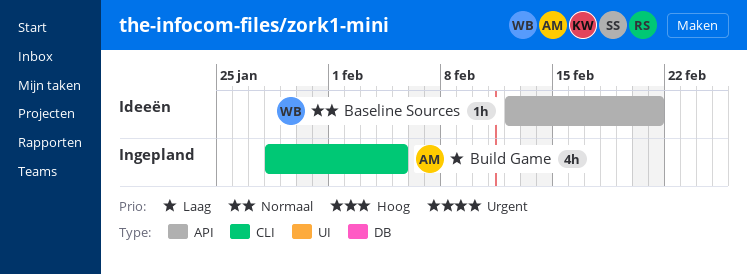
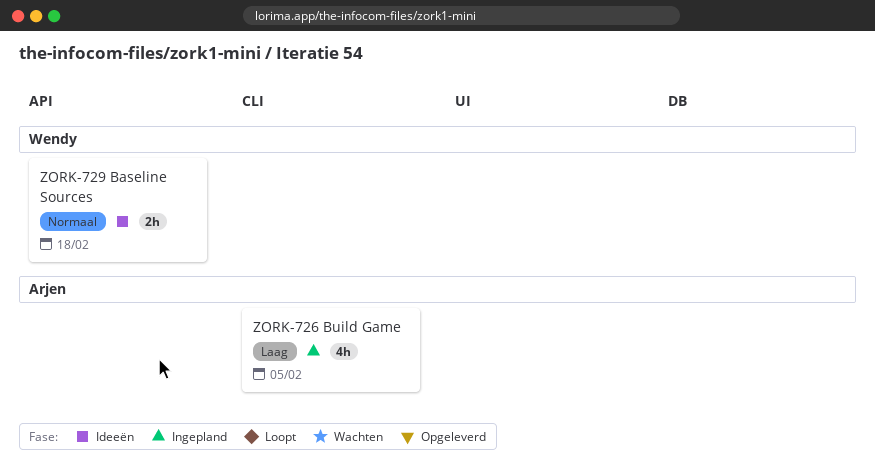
Baseline Sources, estimate: 1h -> 2h
Baseline Sources, due: Feb 21 -> Feb 18

